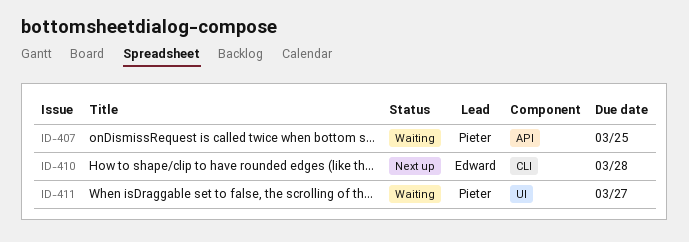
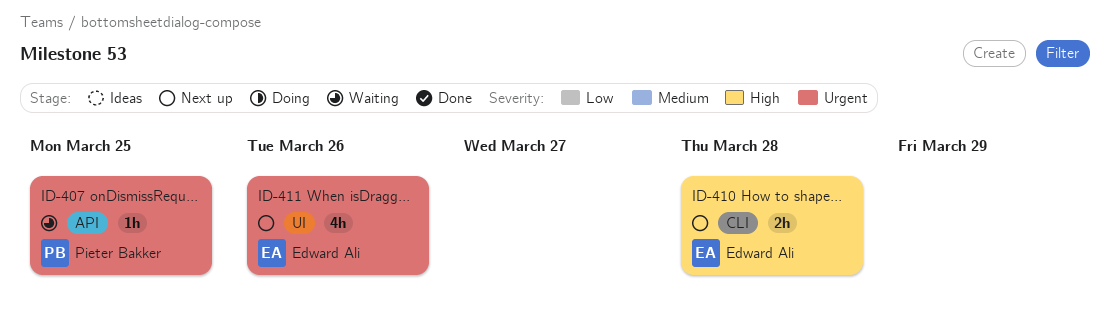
ID-411, status: Waiting -> Next up
ID-411, owner: Pieter Bakker -> Edward Ali
ID-411, due: Mar 27 -> Mar 26

